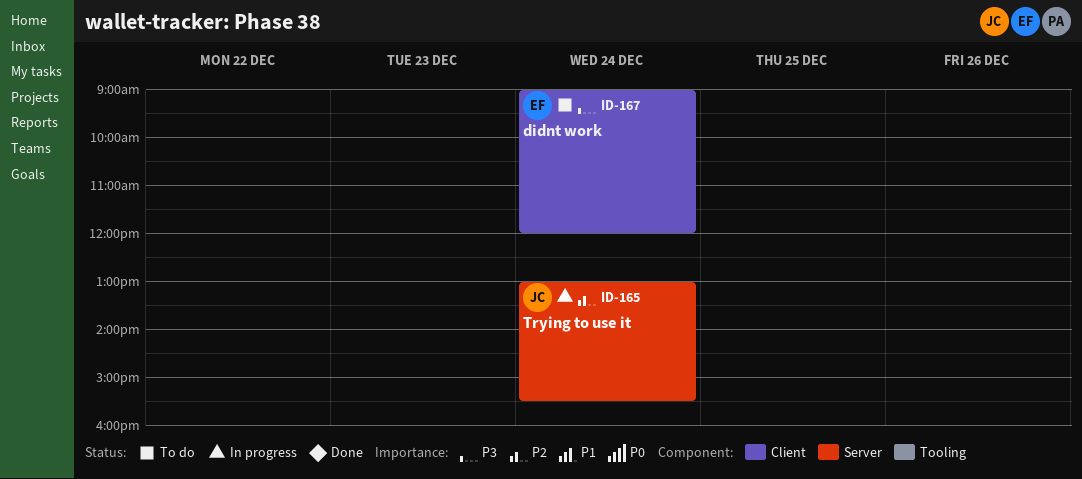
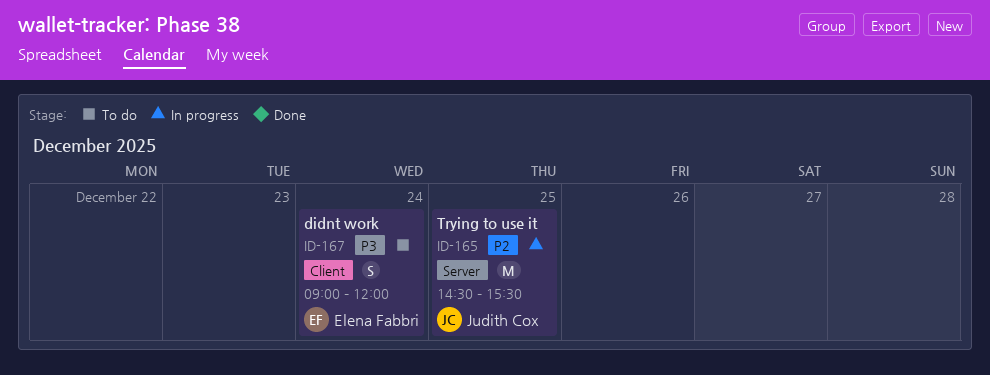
ID-165, day: Dec 24 -> Dec 25
ID-165, begins: 13:00 -> 14:30

